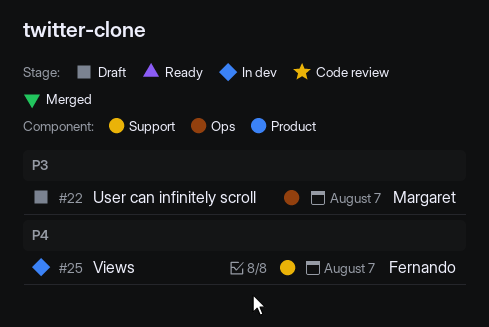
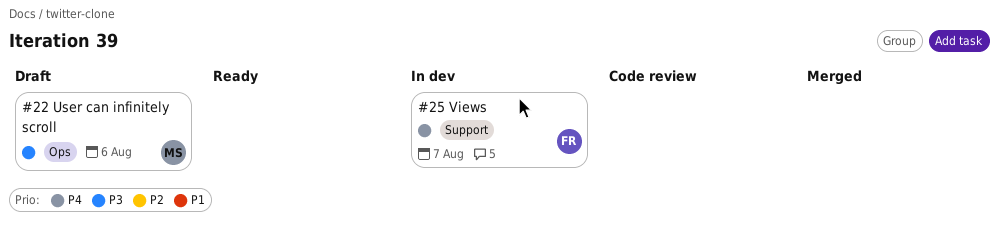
#22, due: Aug 7 -> Aug 6

